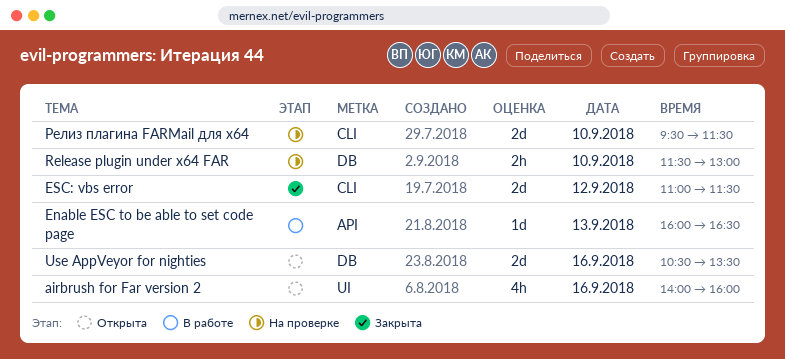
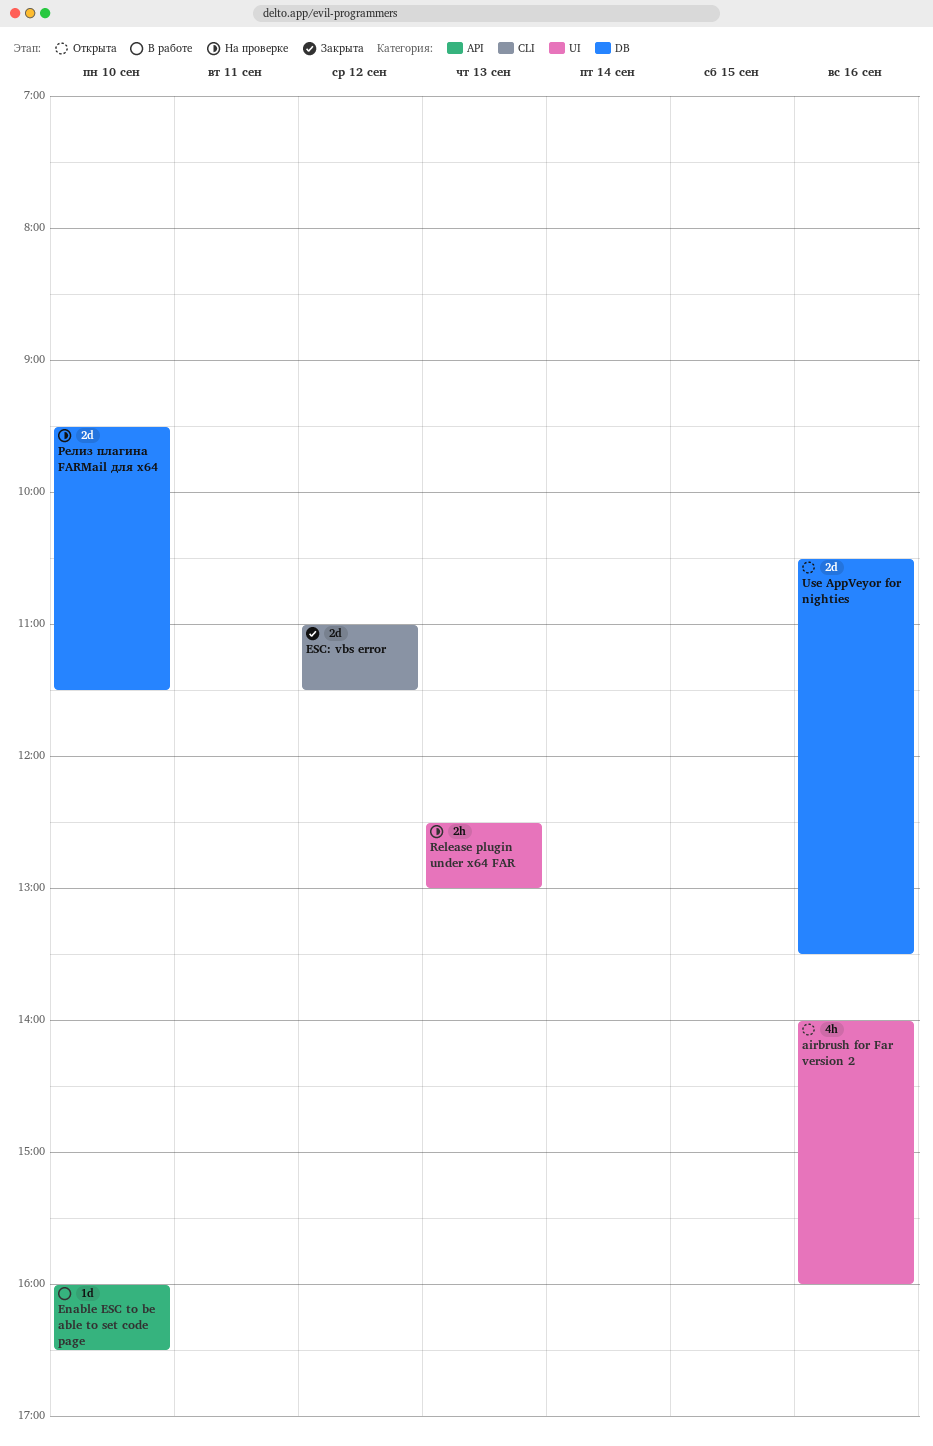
Enable ESC to be able to set code page, day: Sep 13 -> Sep 10
Release plugin under x64 FAR, label: DB -> UI
Release plugin under x64 FAR, day: Sep 10 -> Sep 13
Release plugin under x64 FAR, begins: 11:30 -> 12:30
Релиз плагина FARMail для x64, label: CLI -> DB

